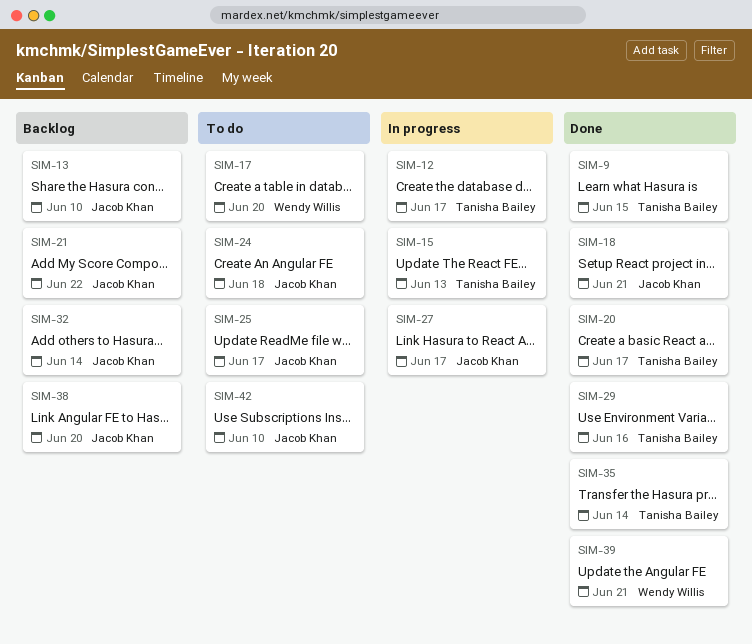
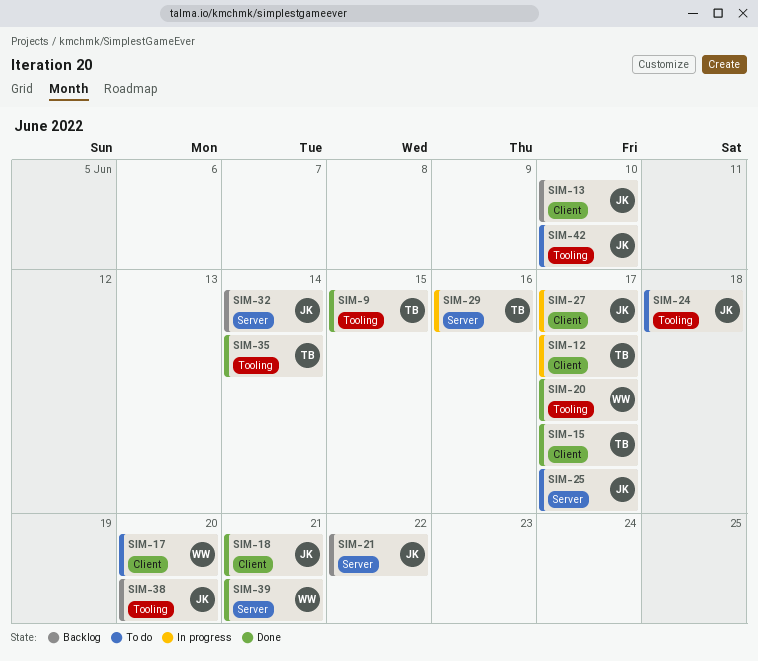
SIM-15, status: In progress -> Done
SIM-15, due: Jun 13 -> Jun 17
SIM-20, owner: Tanisha Bailey -> Wendy Willis
SIM-29, status: Done -> In progress

